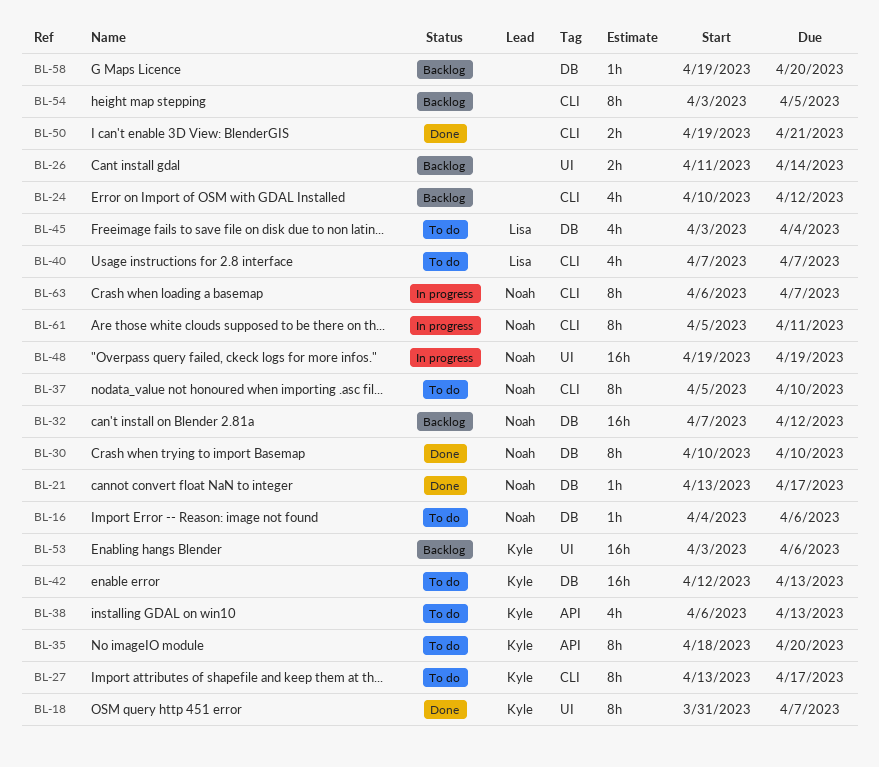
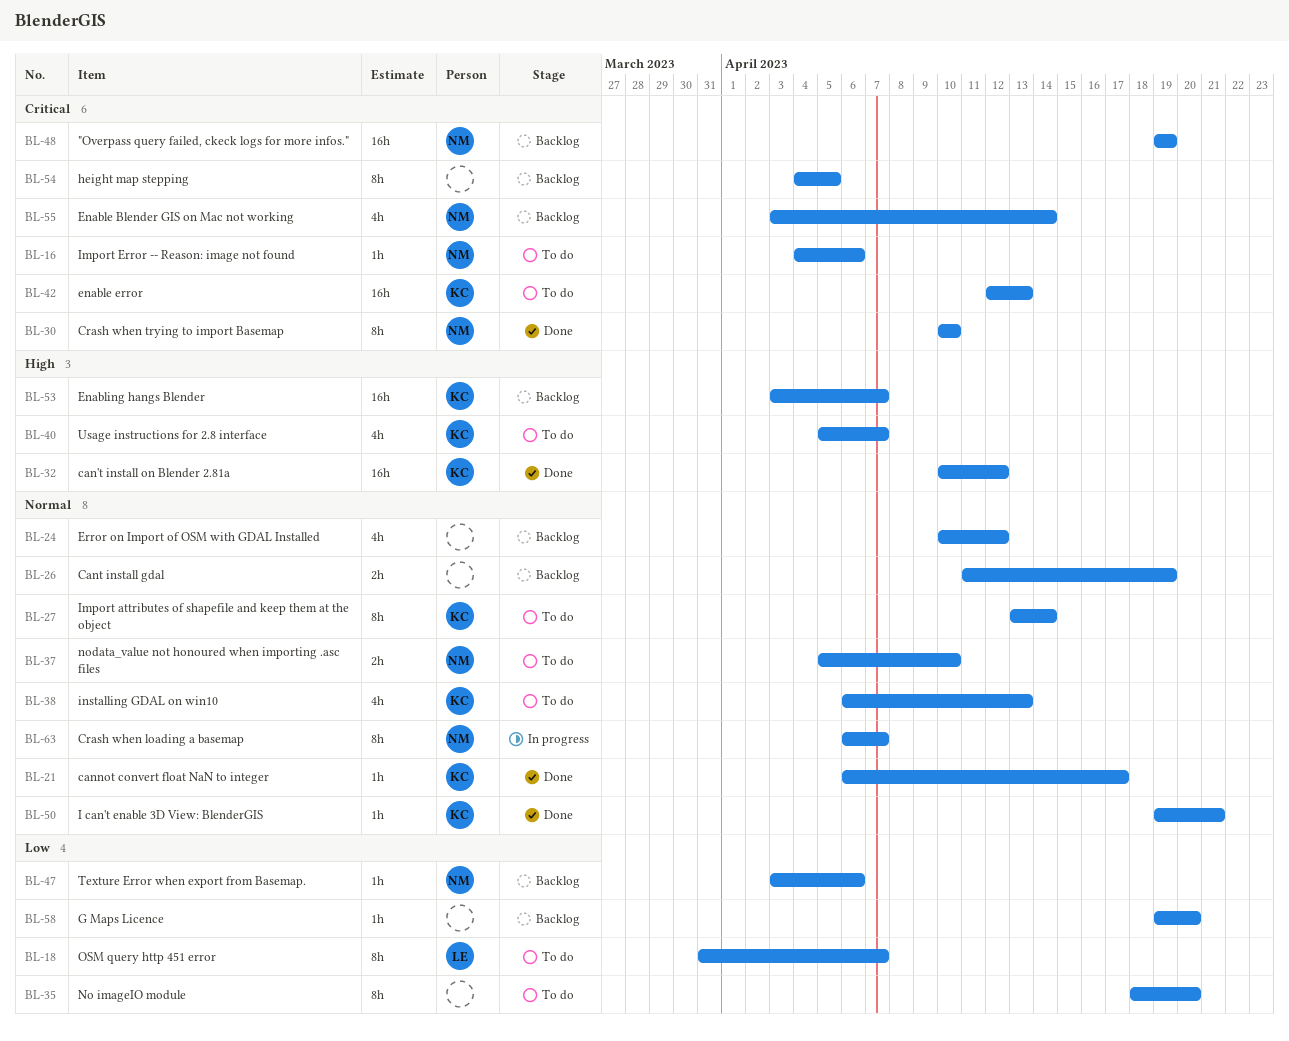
BL-18, status: Done -> To do
BL-18, owner: Kyle -> Lisa
BL-21, owner: Noah -> Kyle
BL-21, start: Apr 13 -> Apr 6
BL-26, due: Apr 14 -> Apr 19
BL-27, due: Apr 17 -> Apr 14
BL-32, status: Backlog -> Done
BL-32, owner: Noah -> Kyle
BL-32, start: Apr 7 -> Apr 10
BL-35, owner: Kyle -> none
BL-37, estimate: 8h -> 2h
BL-40, owner: Lisa -> Kyle
BL-40, start: Apr 7 -> Apr 5
BL-45: present -> none
BL-47: none -> present
BL-48, status: In progress -> Backlog
BL-50, owner: none -> Kyle
BL-50, estimate: 2h -> 1h
BL-53, due: Apr 6 -> Apr 7
BL-54, start: Apr 3 -> Apr 4
BL-55: none -> present
BL-61: present -> none

